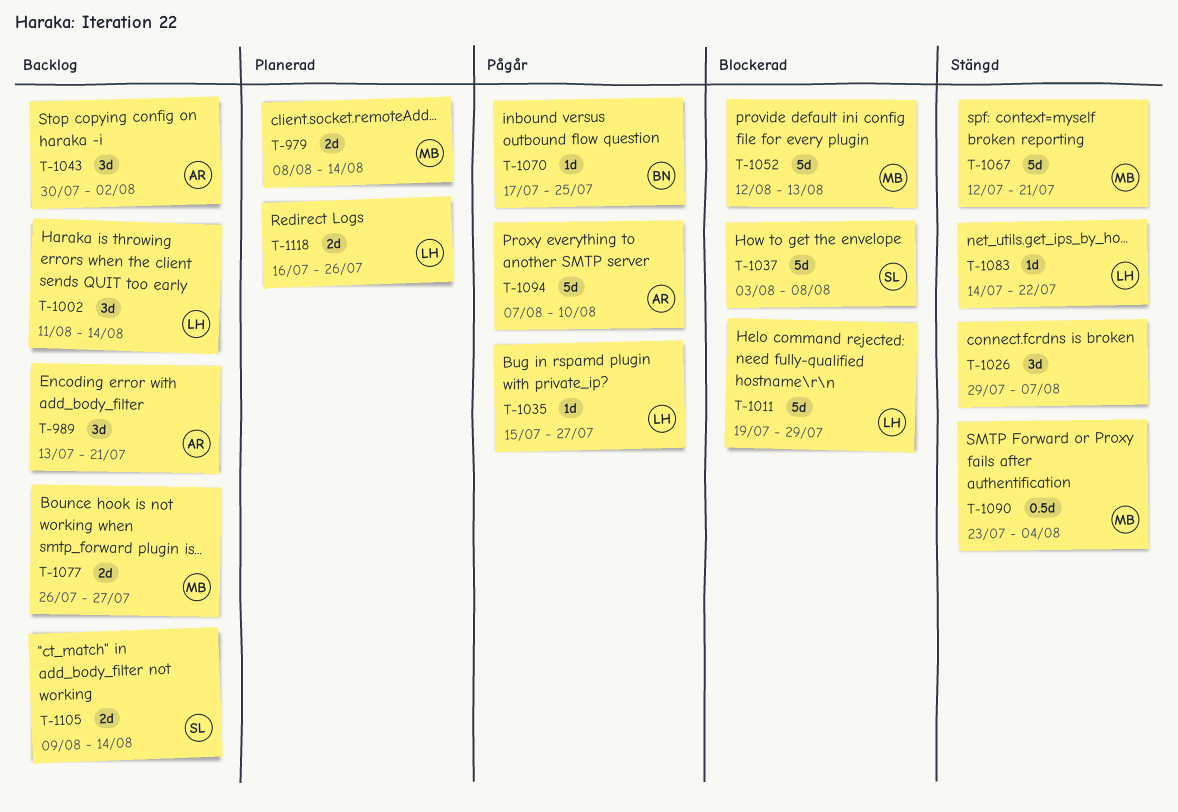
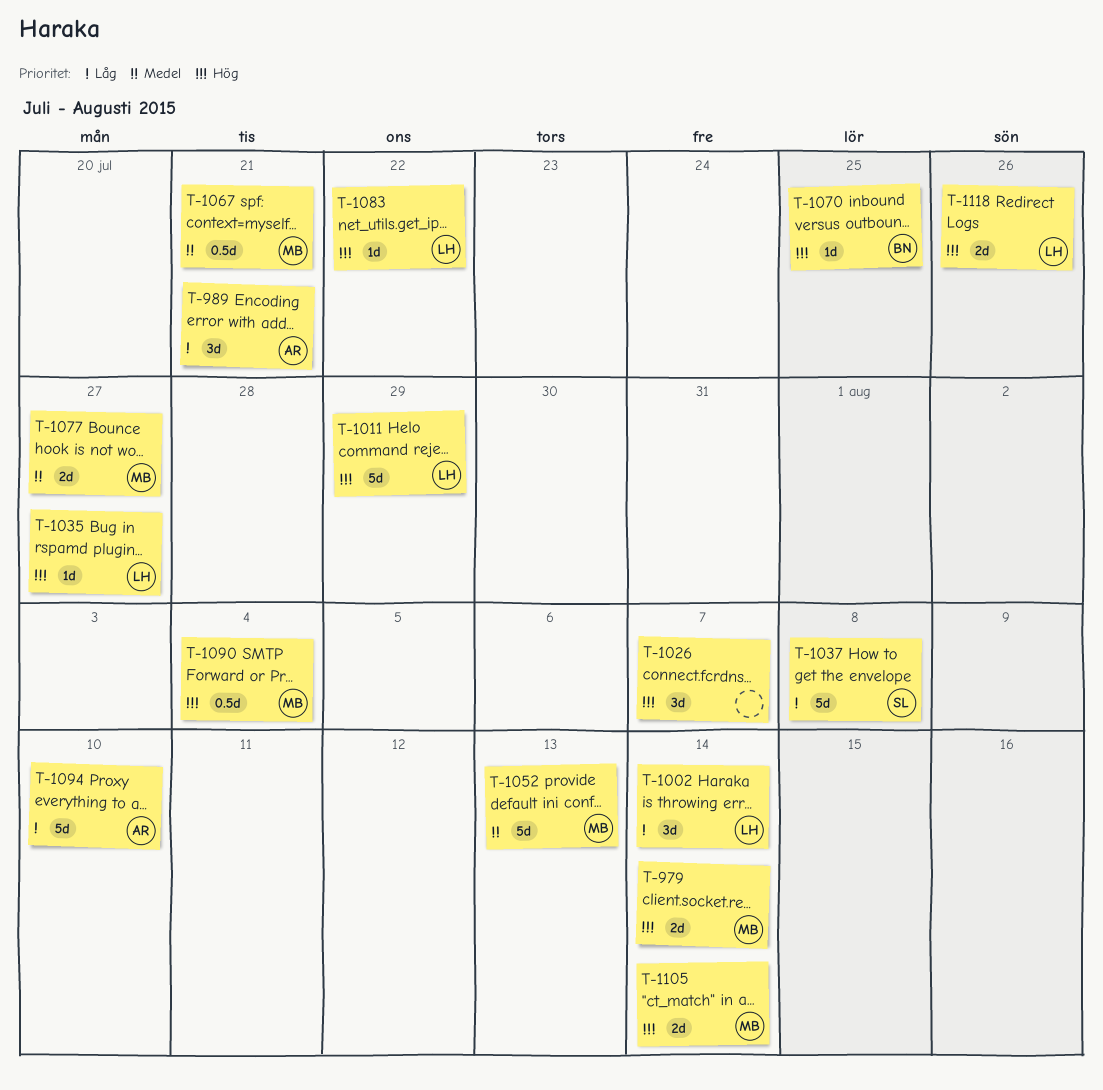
T-1043: present -> none
T-1067, estimate: 5d -> 0.5d
T-1105, owner: SL -> MB

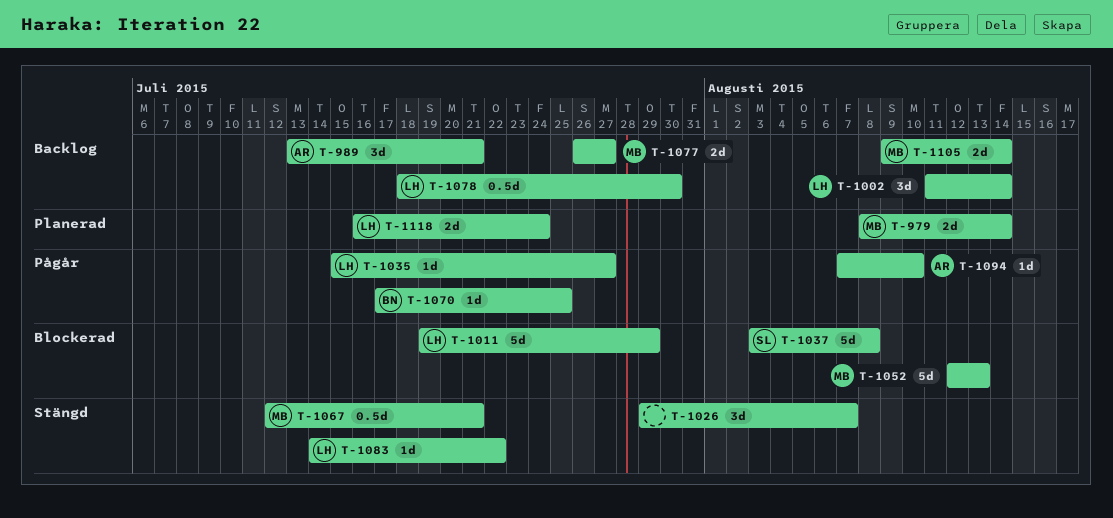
T-1078: none -> present
T-1090: present -> none
T-1094, estimate: 5d -> 1d
T-1118, due: Jul 26 -> Jul 24

